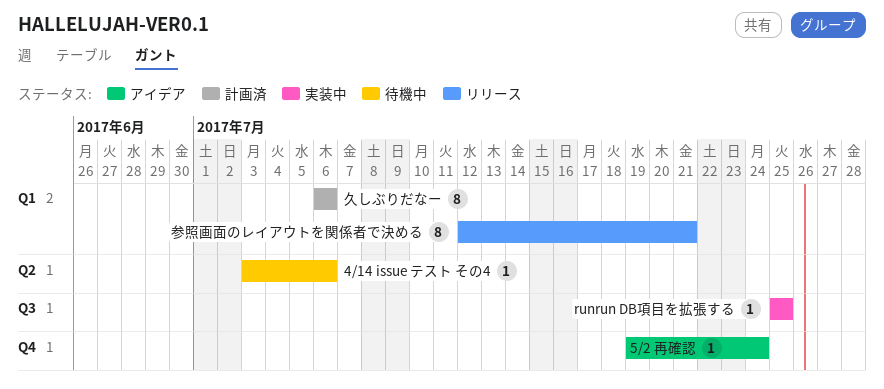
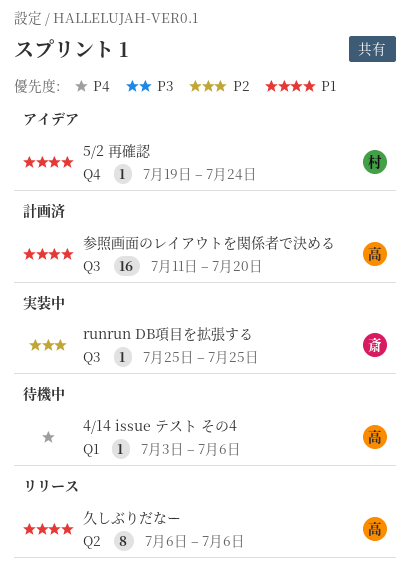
4/14 issue テスト その4, label: Q2 -> Q1
久しぶりだなー, status: 計画済 -> リリース
久しぶりだなー, label: Q1 -> Q2
参照画面のレイアウトを関係者で決める, status: リリース -> 計画済
参照画面のレイアウトを関係者で決める, label: Q1 -> Q3
参照画面のレイアウトを関係者で決める, estimate: 8 -> 16
参照画面のレイアウトを関係者で決める, start: Jul 12 -> Jul 11
参照画面のレイアウトを関係者で決める, due: Jul 21 -> Jul 20

